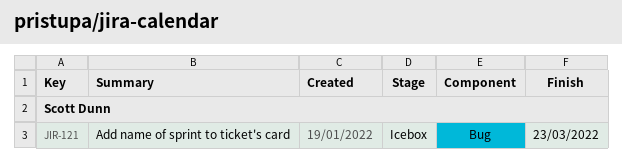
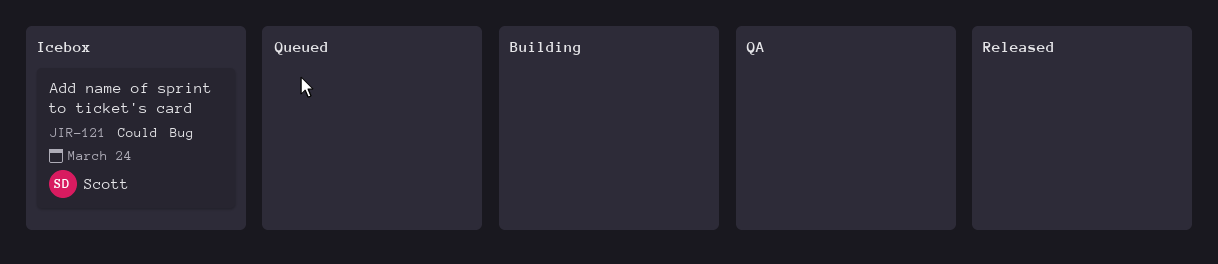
JIR-121, due: Mar 23 -> Mar 24

